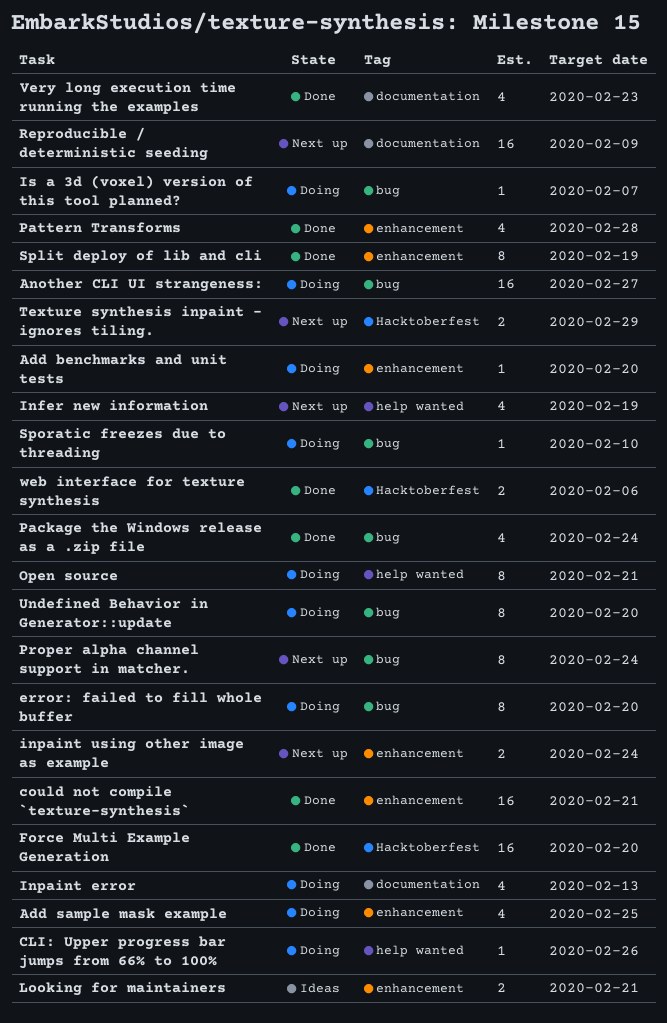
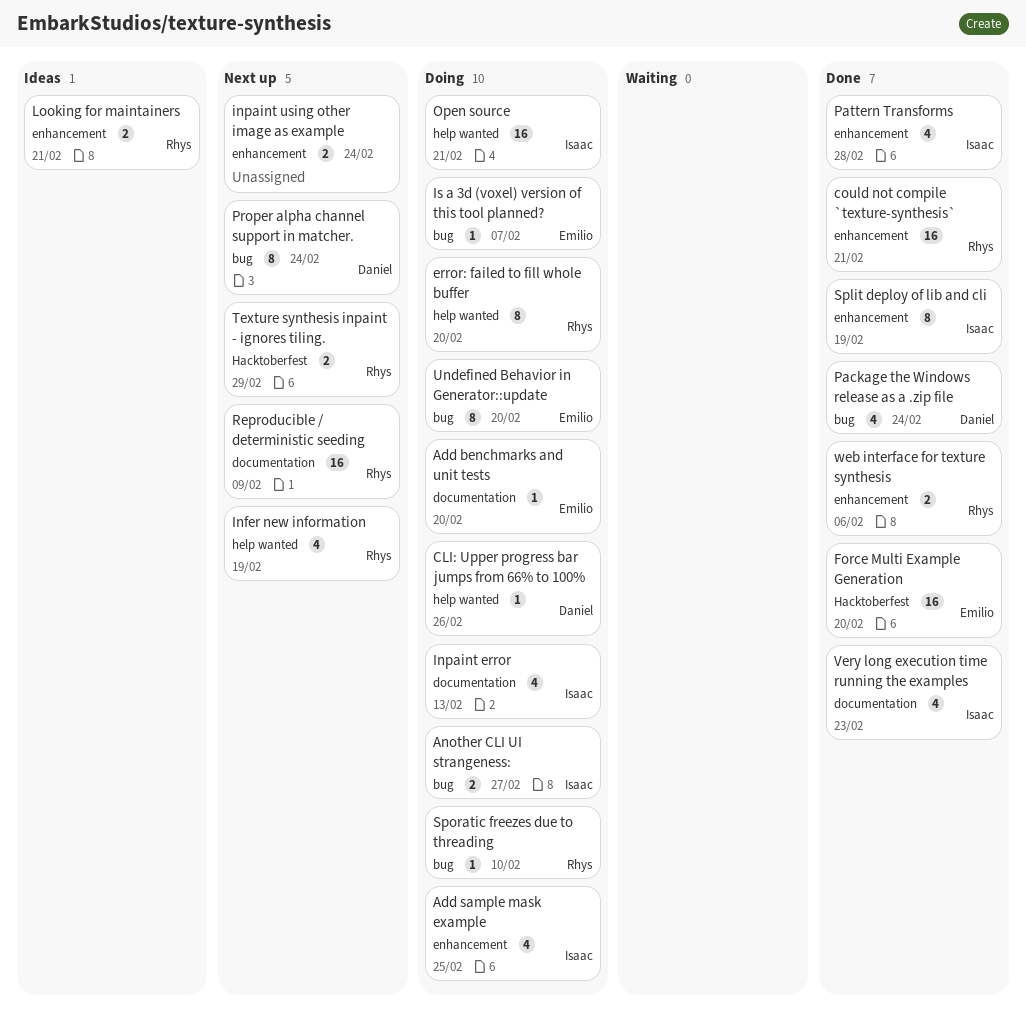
Add benchmarks and unit tests, label: enhancement -> documentation
Another CLI UI strangeness:, estimate: 16 -> 2
error: failed to fill whole buffer, label: bug -> help wanted
Open source, estimate: 8 -> 16
web interface for texture synthesis, label: Hacktoberfest -> enhancement

